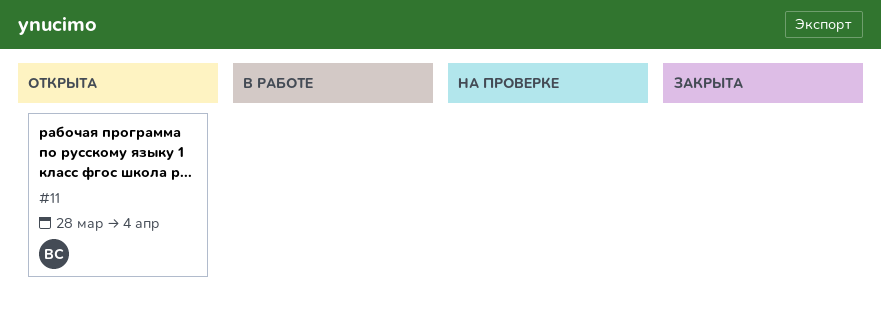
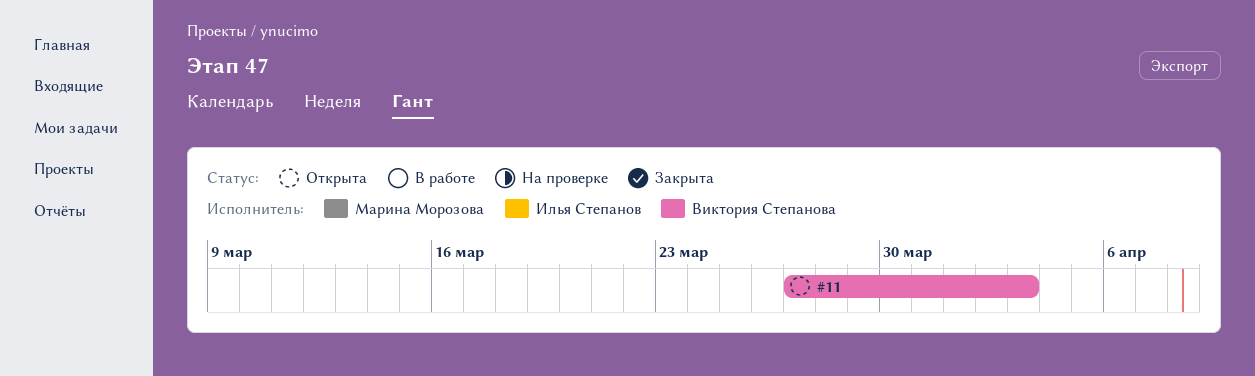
#11, start: Mar 28 -> Mar 27
#11, due: Apr 4 -> Apr 3

